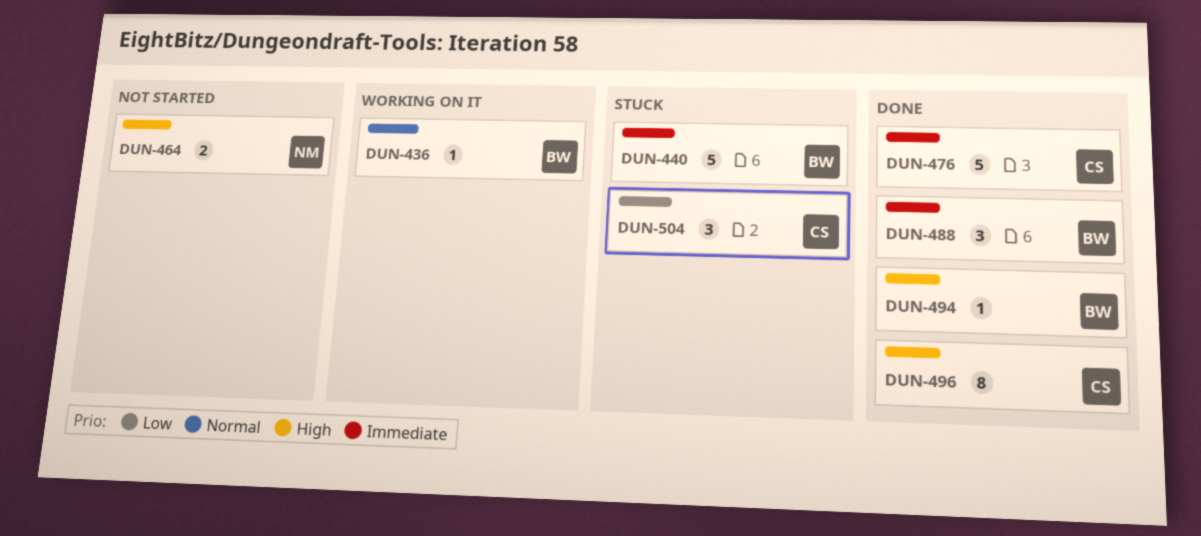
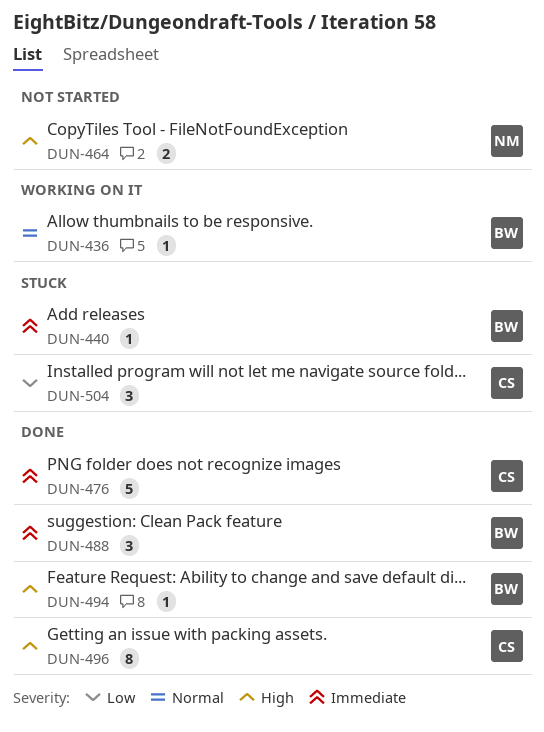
DUN-440, estimate: 5 -> 1

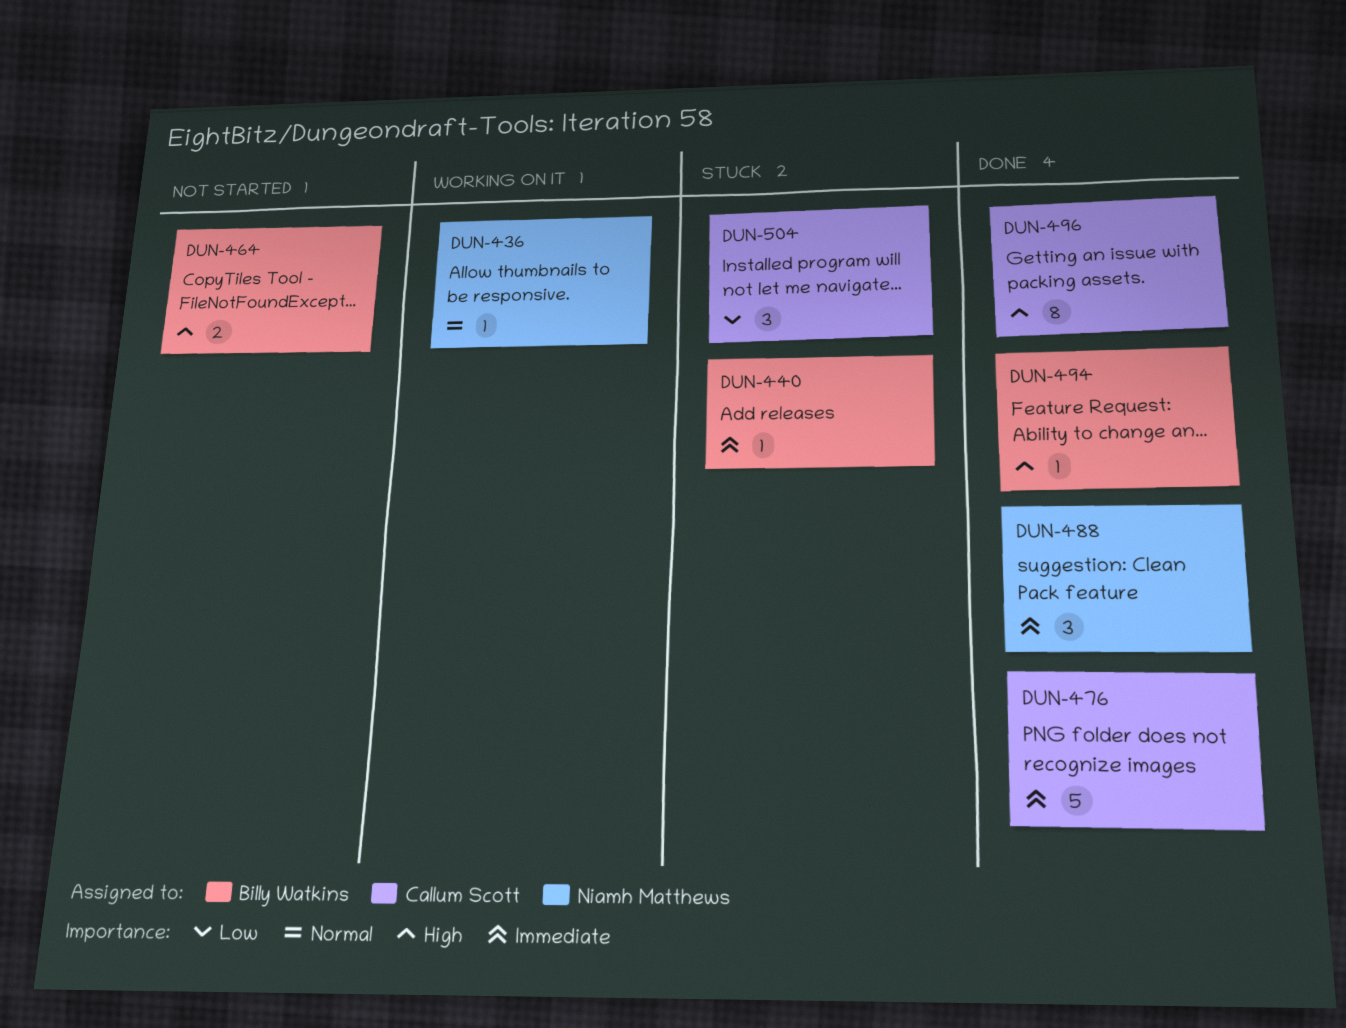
DUN-436, owner: Billy Watkins -> Niamh Matthews
DUN-464, owner: Niamh Matthews -> Billy Watkins
DUN-488, owner: Billy Watkins -> Niamh Matthews

